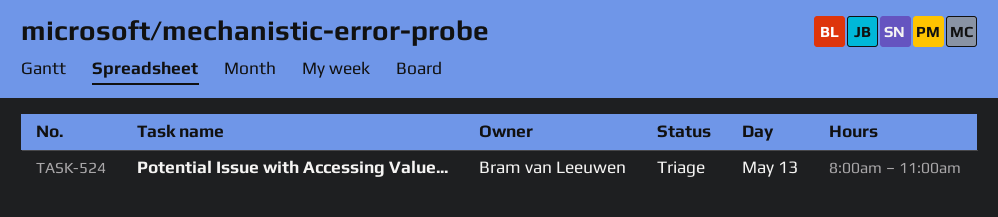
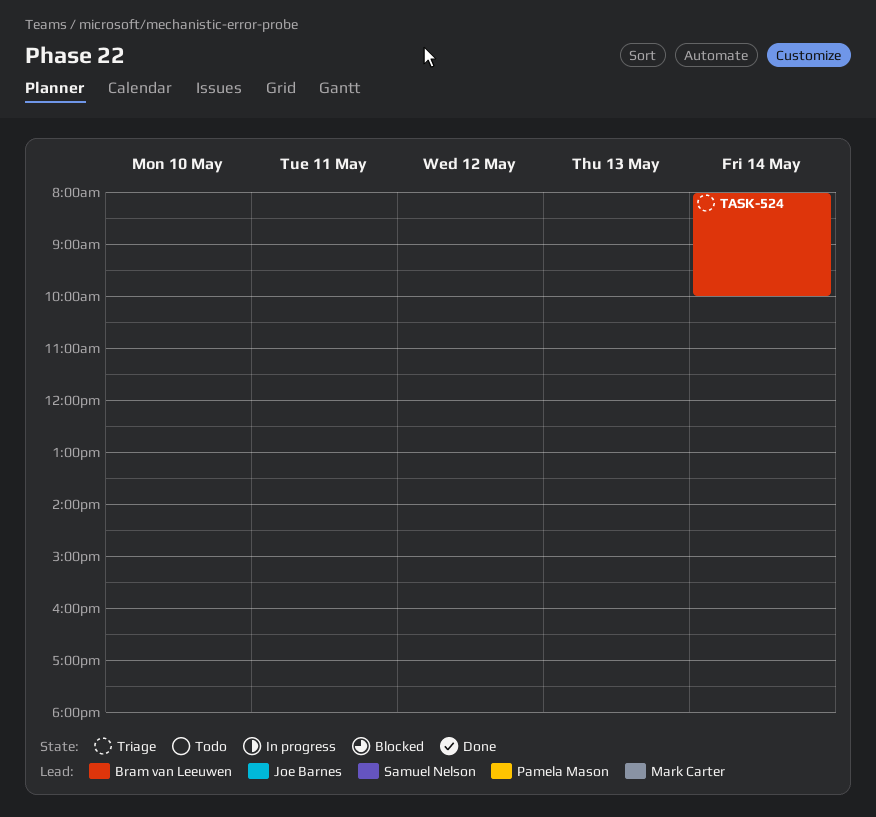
TASK-524, day: May 13 -> May 14
TASK-524, ends: 11:00 -> 10:00

